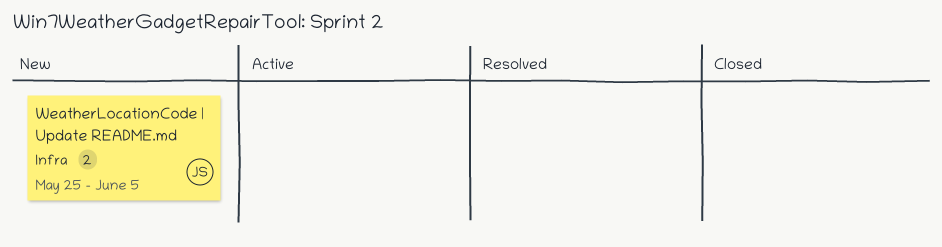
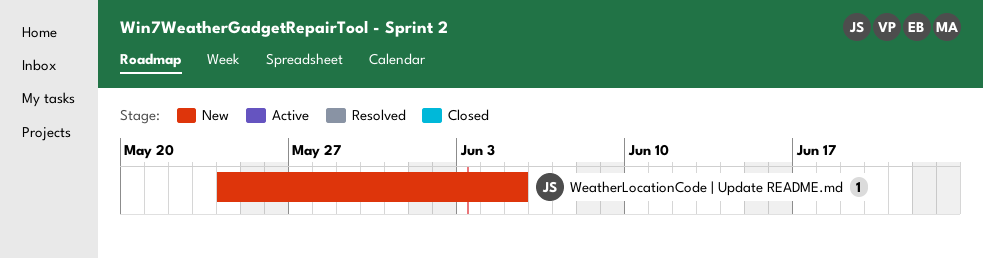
WeatherLocationCode | Update README.md, estimate: 2 -> 1
WeatherLocationCode | Update README.md, start: May 25 -> May 24

